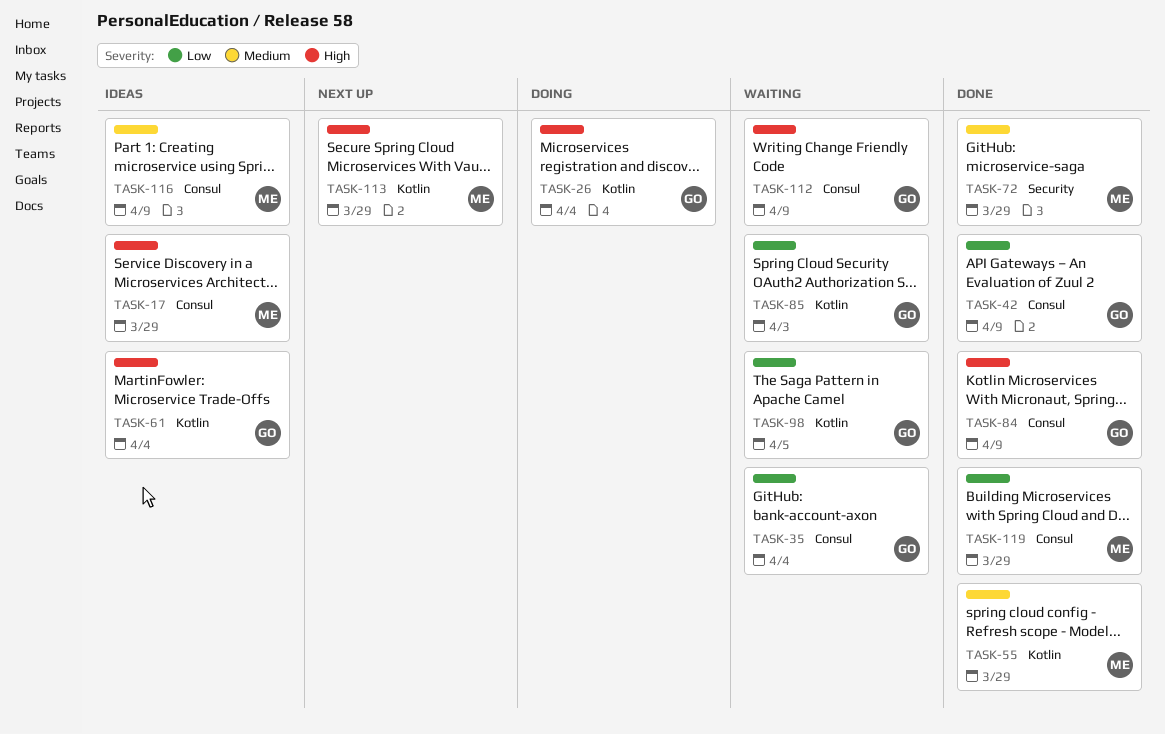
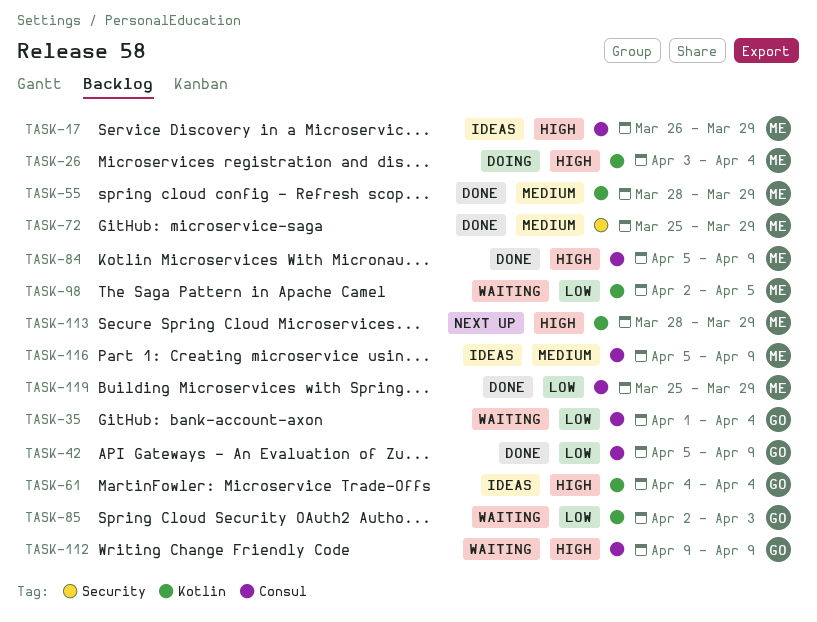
TASK-26, owner: GO -> ME
TASK-84, owner: GO -> ME
TASK-98, owner: GO -> ME

